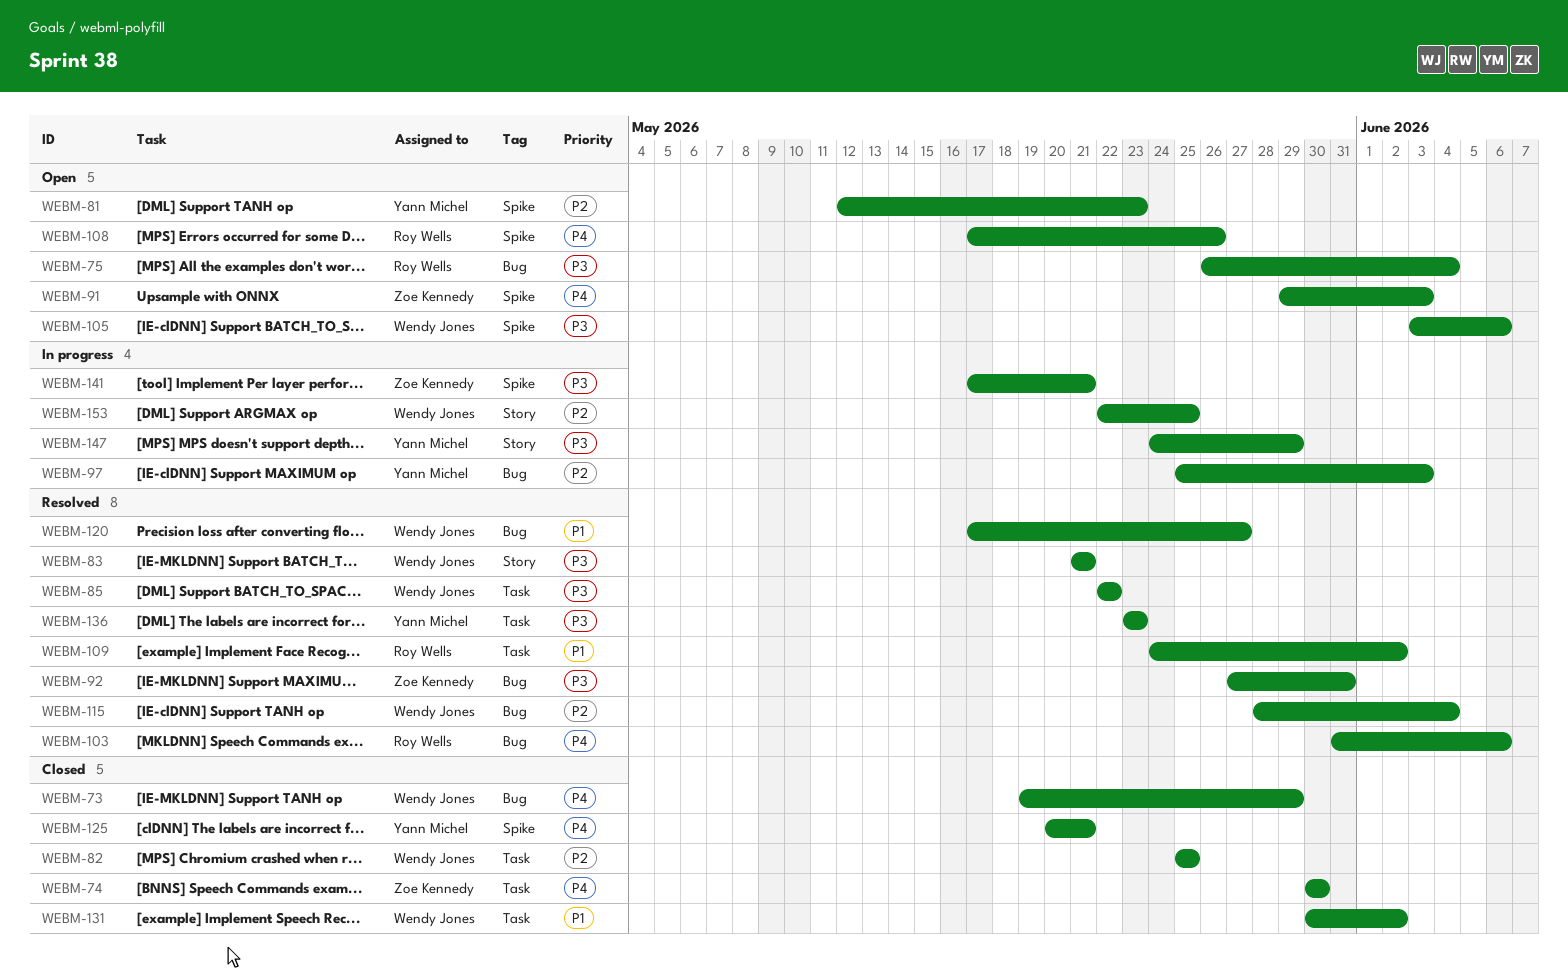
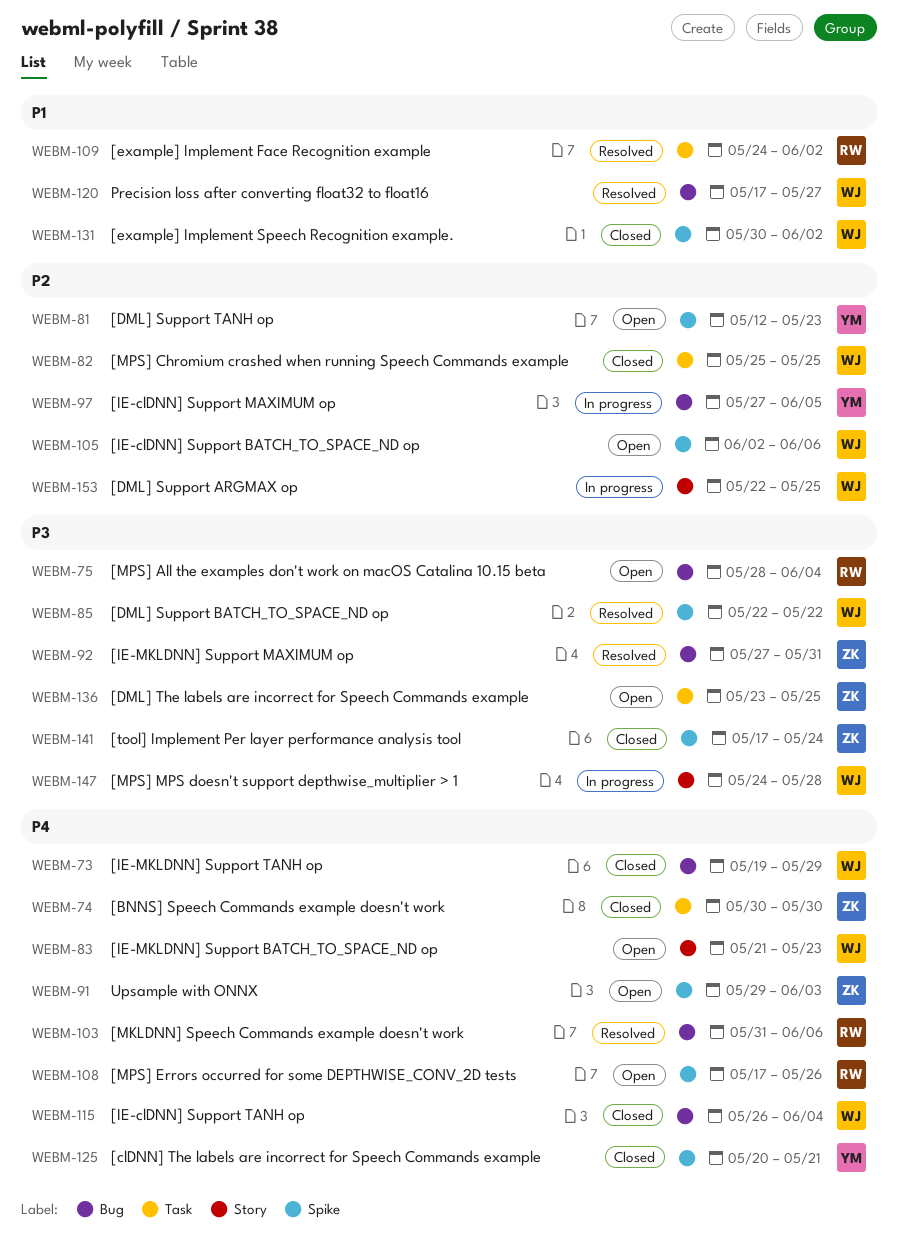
WEBM-75, start: May 26 -> May 28
WEBM-83, status: Resolved -> Open
WEBM-83, priority: P3 -> P4
WEBM-83, due: May 21 -> May 23
WEBM-85, label: Task -> Spike
WEBM-97, start: May 25 -> May 27
WEBM-97, due: Jun 3 -> Jun 5
WEBM-105, priority: P3 -> P2
WEBM-105, start: Jun 3 -> Jun 2
WEBM-115, status: Resolved -> Closed
WEBM-115, priority: P2 -> P4
WEBM-115, start: May 28 -> May 26
WEBM-131, label: Task -> Spike
WEBM-136, status: Resolved -> Open
WEBM-136, owner: Yann Michel -> Zoe Kennedy
WEBM-136, due: May 23 -> May 25
WEBM-141, status: In progress -> Closed
WEBM-141, due: May 21 -> May 24
WEBM-147, owner: Yann Michel -> Wendy Jones
WEBM-147, due: May 29 -> May 28

